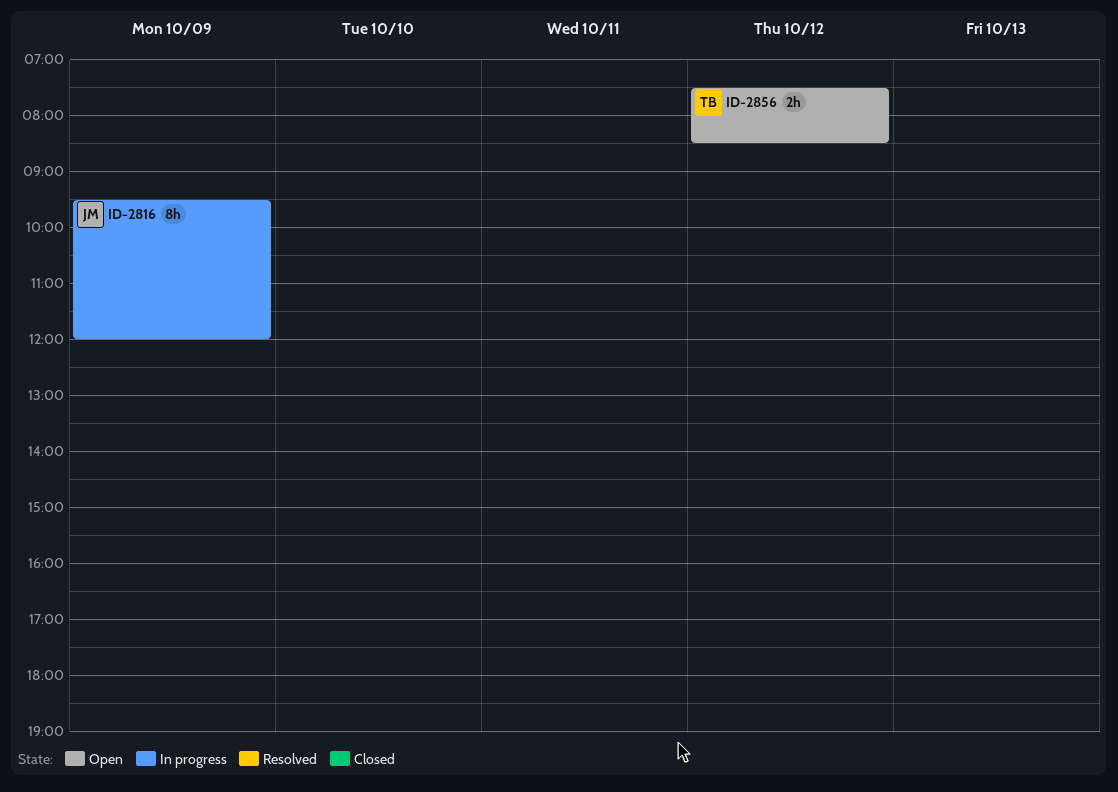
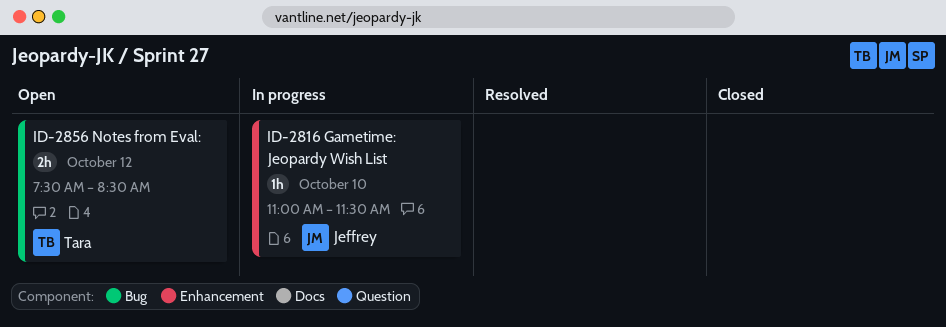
ID-2816, estimate: 8h -> 1h
ID-2816, day: Oct 9 -> Oct 10
ID-2816, begins: 09:30 -> 11:00
ID-2816, ends: 12:00 -> 11:30

